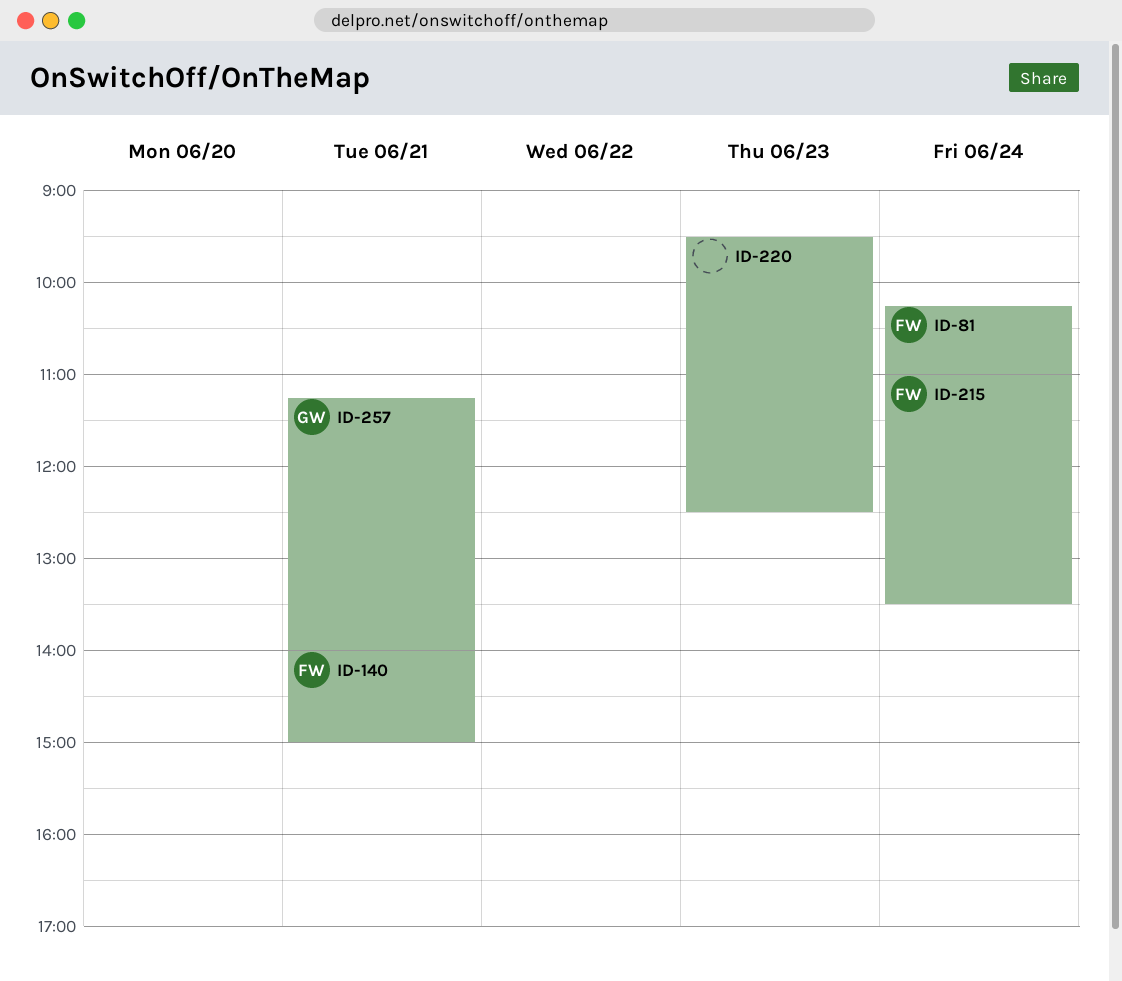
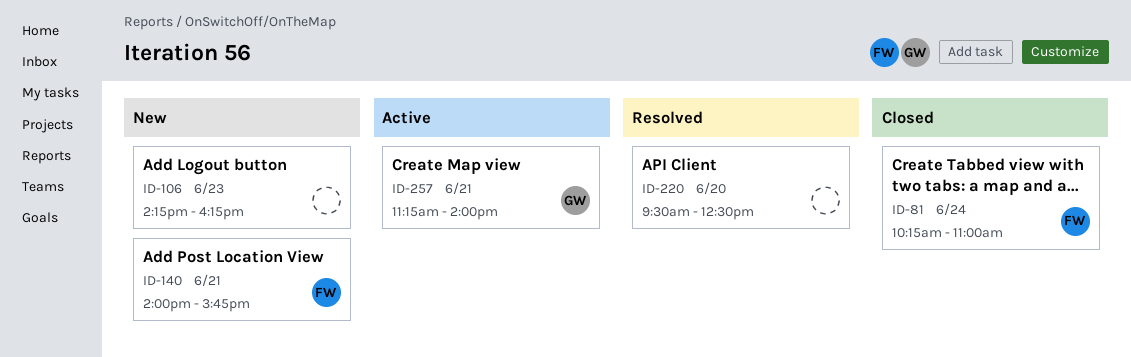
ID-106: none -> present
ID-140, ends: 15:00 -> 15:45
ID-215: present -> none
ID-220, day: Jun 23 -> Jun 20

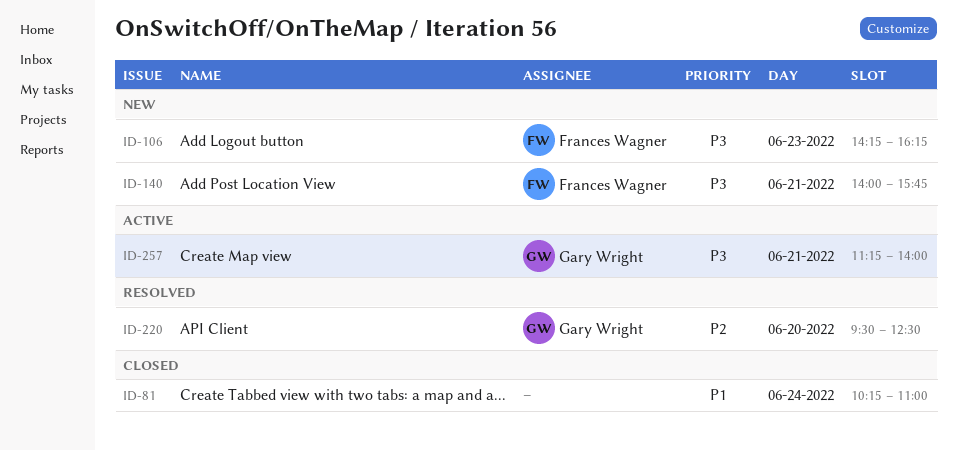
ID-81, owner: Frances Wagner -> none
ID-106, owner: none -> Frances Wagner
ID-220, owner: none -> Gary Wright

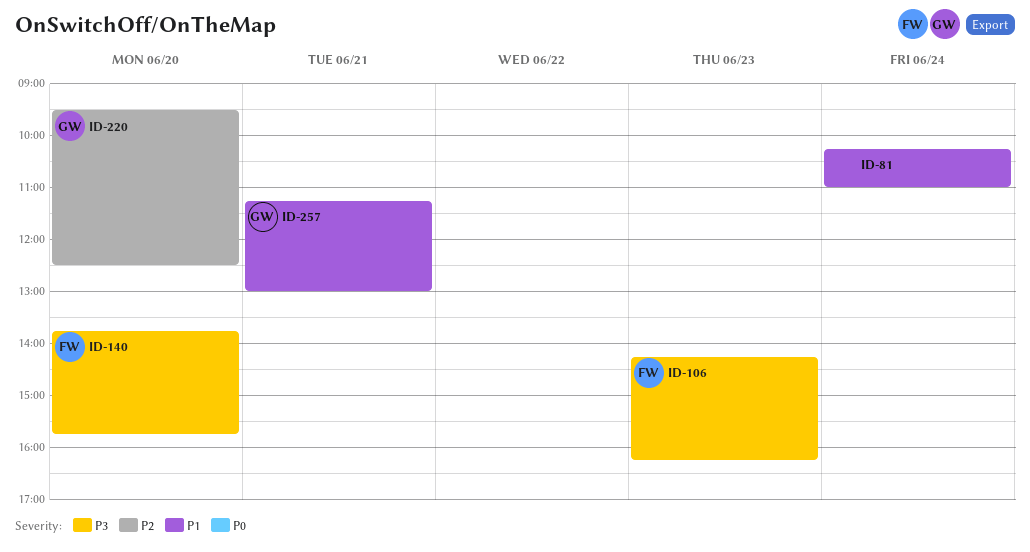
ID-140, day: Jun 21 -> Jun 20
ID-140, begins: 14:00 -> 13:45
ID-257, priority: P3 -> P1
ID-257, ends: 14:00 -> 13:00

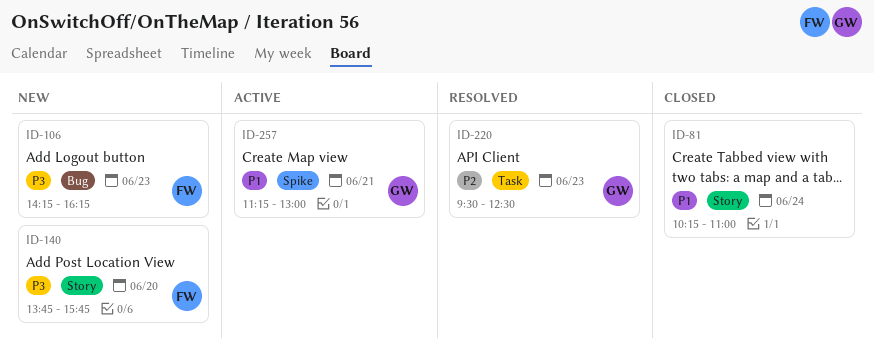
ID-220, day: Jun 20 -> Jun 23

